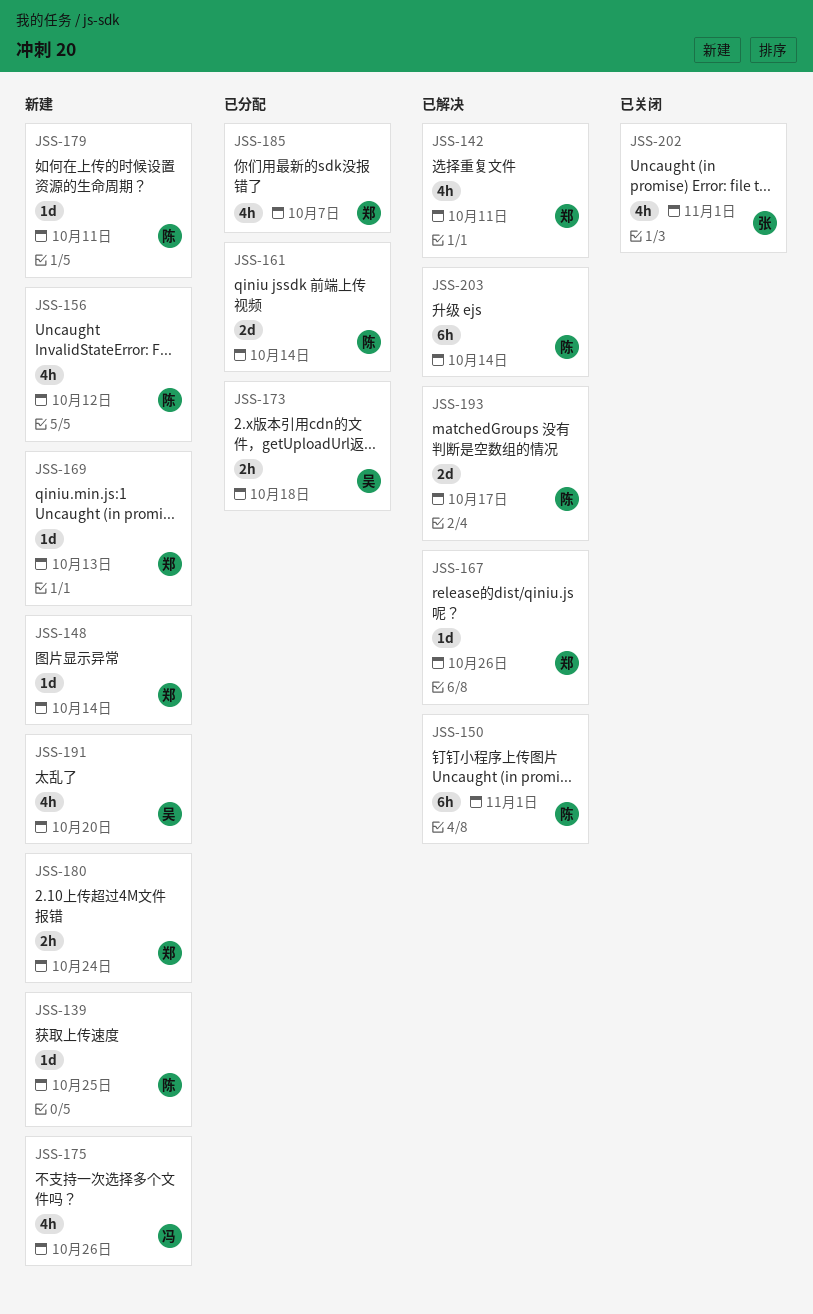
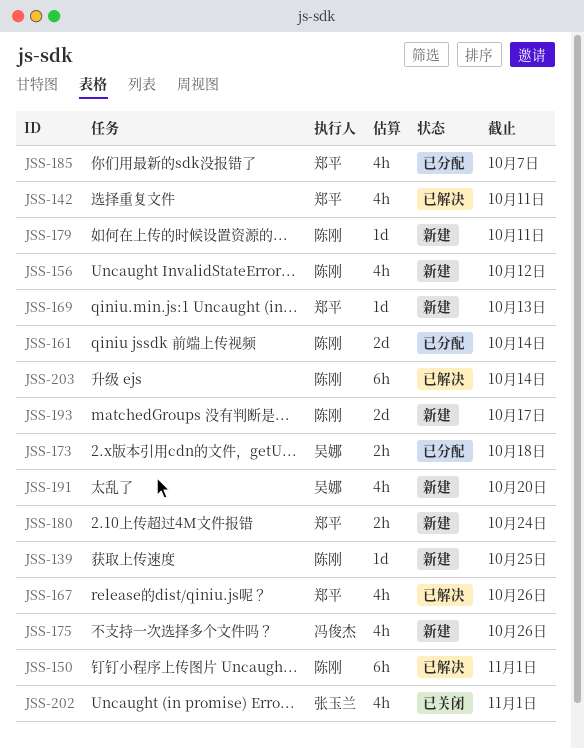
JSS-148: present -> none
JSS-167, estimate: 1d -> 4h
JSS-193, status: 已解决 -> 新建

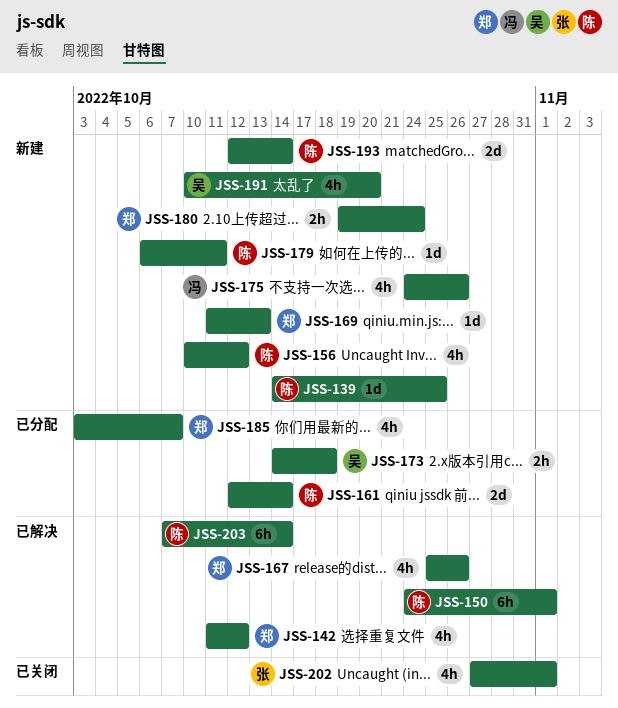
JSS-142, due: Oct 11 -> Oct 12
JSS-193, due: Oct 17 -> Oct 14

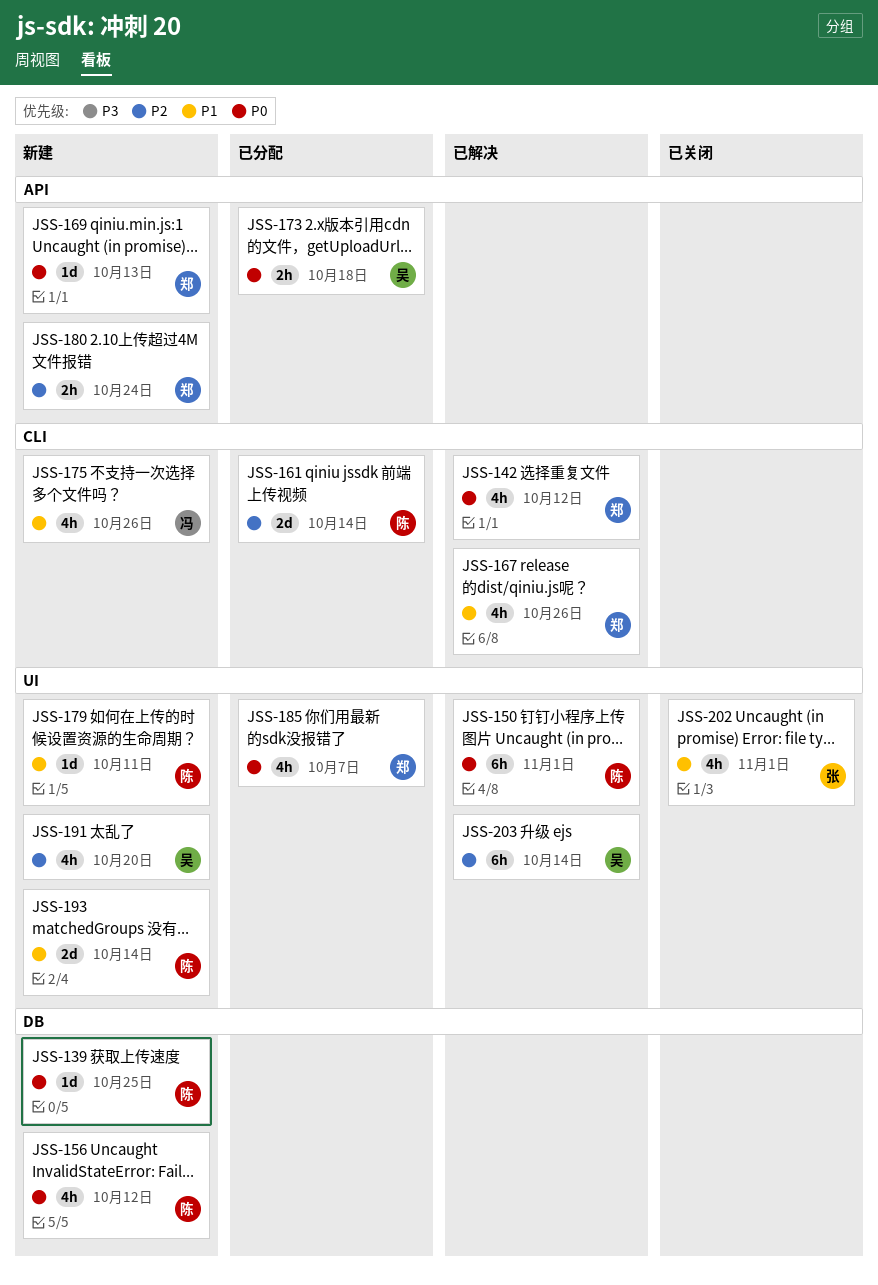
JSS-203, owner: 陈 -> 吴

